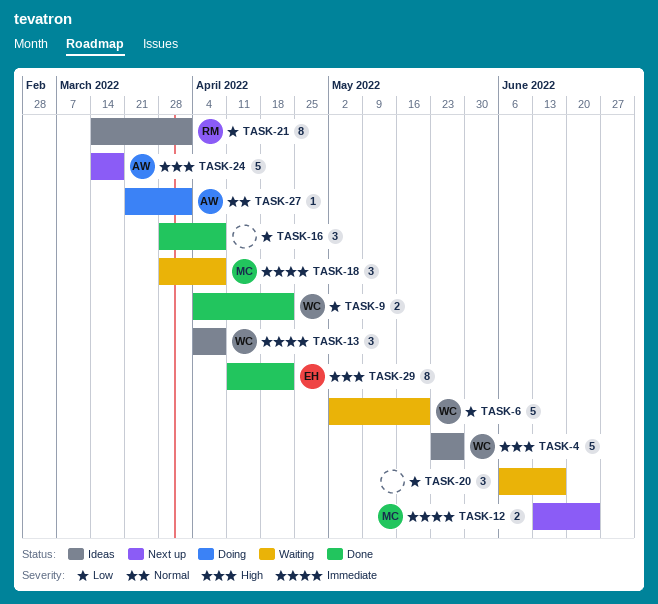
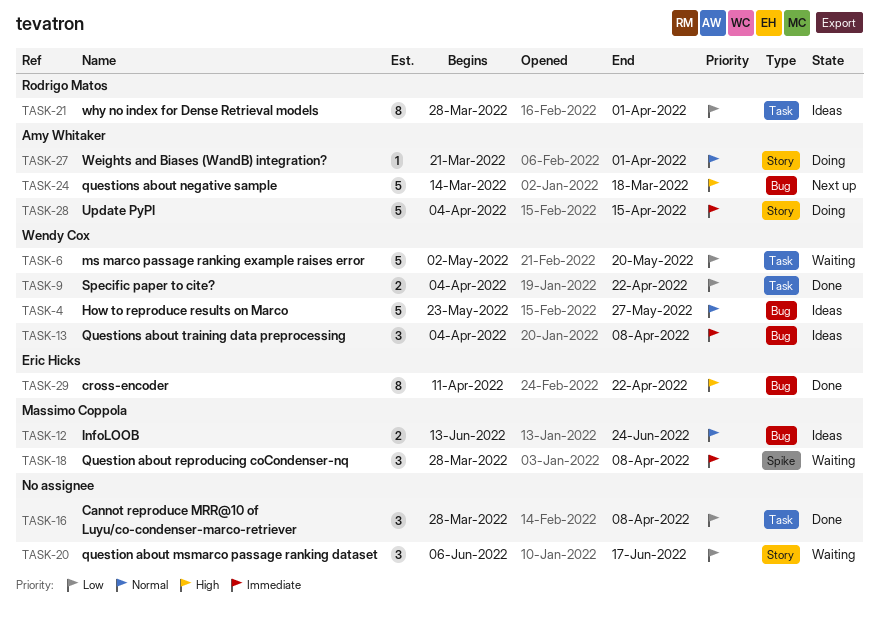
TASK-4, priority: High -> Normal
TASK-12, status: Next up -> Ideas
TASK-12, priority: Immediate -> Normal
TASK-21, start: Mar 14 -> Mar 28
TASK-28: none -> present

